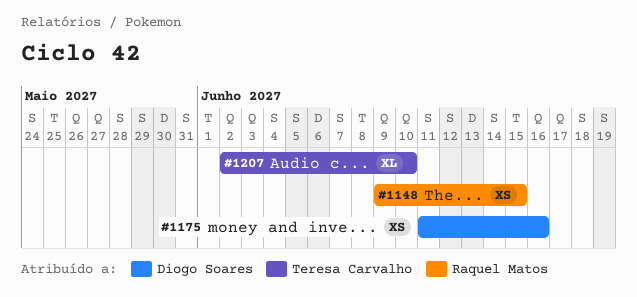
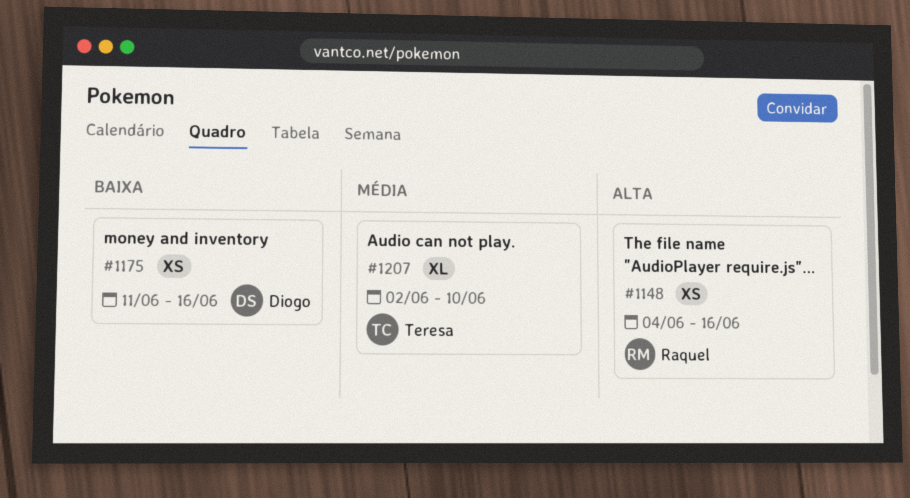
#1148, start: Jun 9 -> Jun 4
#1148, due: Jun 15 -> Jun 16

